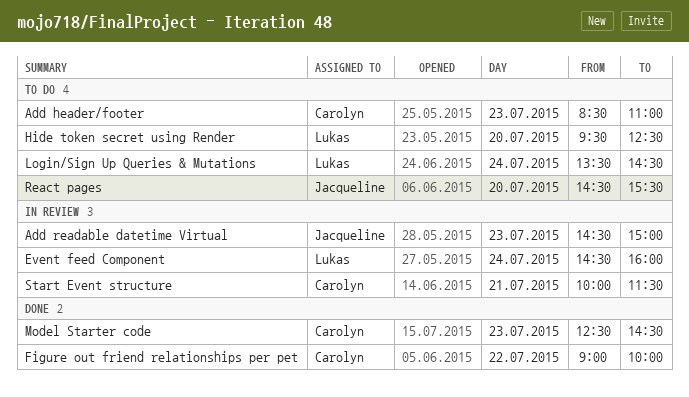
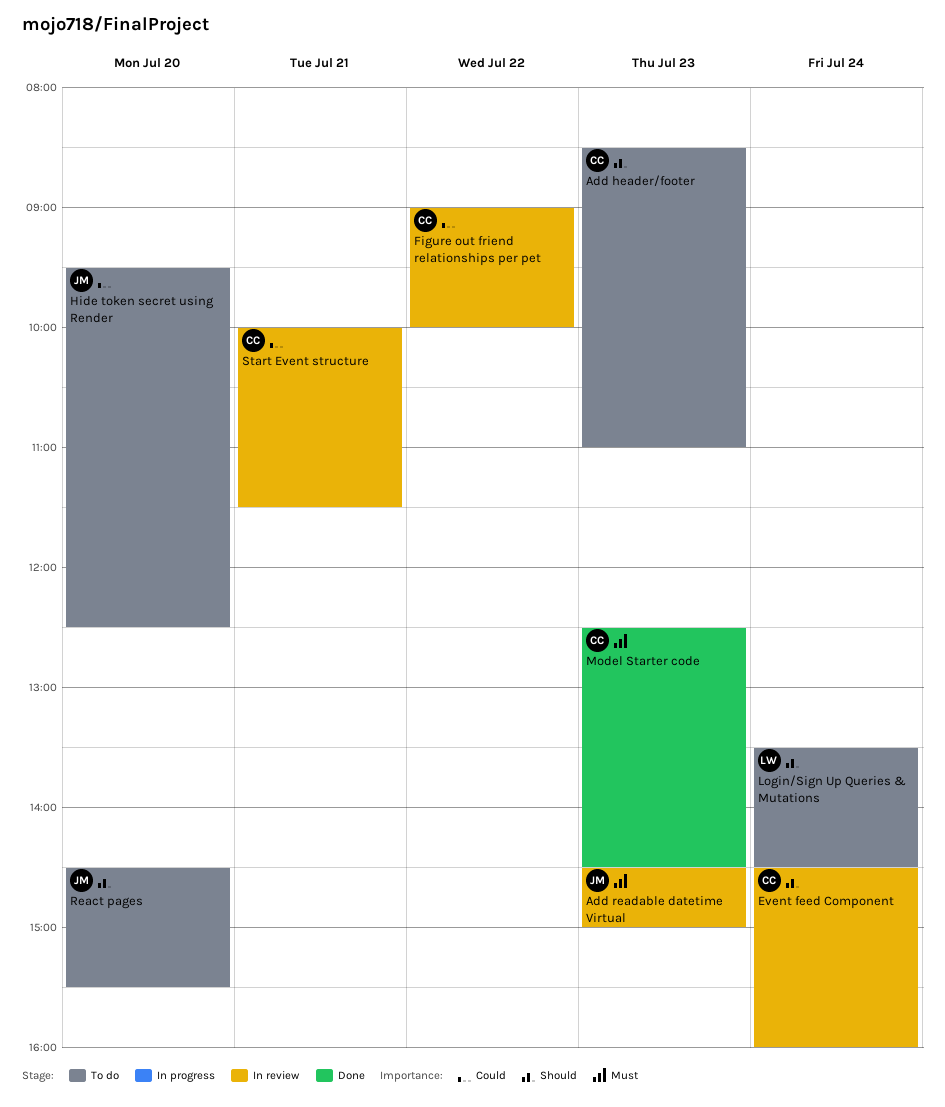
Event feed Component, owner: Lukas -> Carolyn
Figure out friend relationships per pet, status: Done -> In review
Hide token secret using Render, owner: Lukas -> Jacqueline

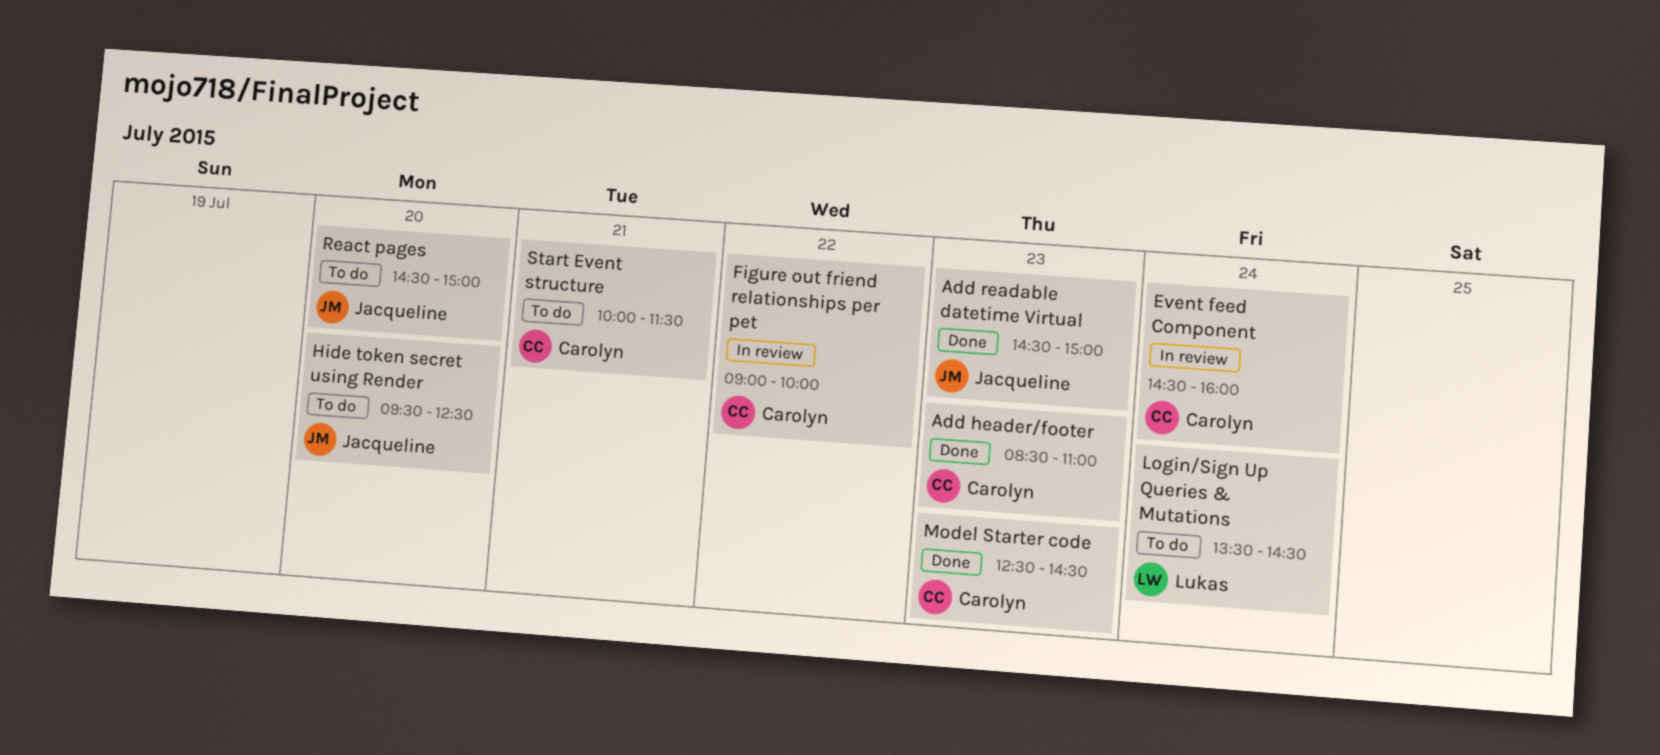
Add header/footer, status: To do -> Done
Add readable datetime Virtual, status: In review -> Done
React pages, ends: 15:30 -> 15:00
Start Event structure, status: In review -> To do

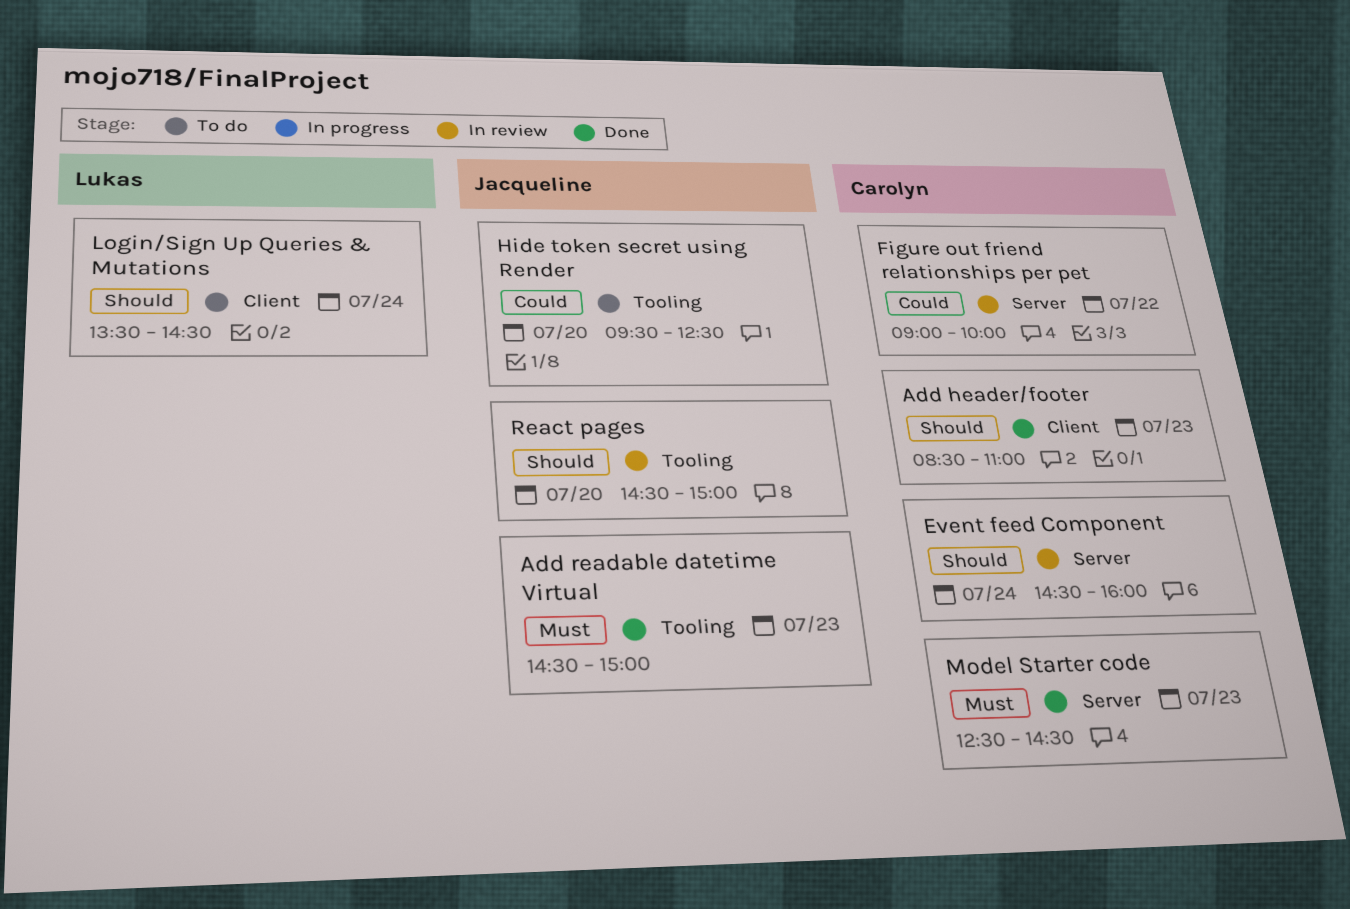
React pages, status: To do -> In review
Start Event structure: present -> none

